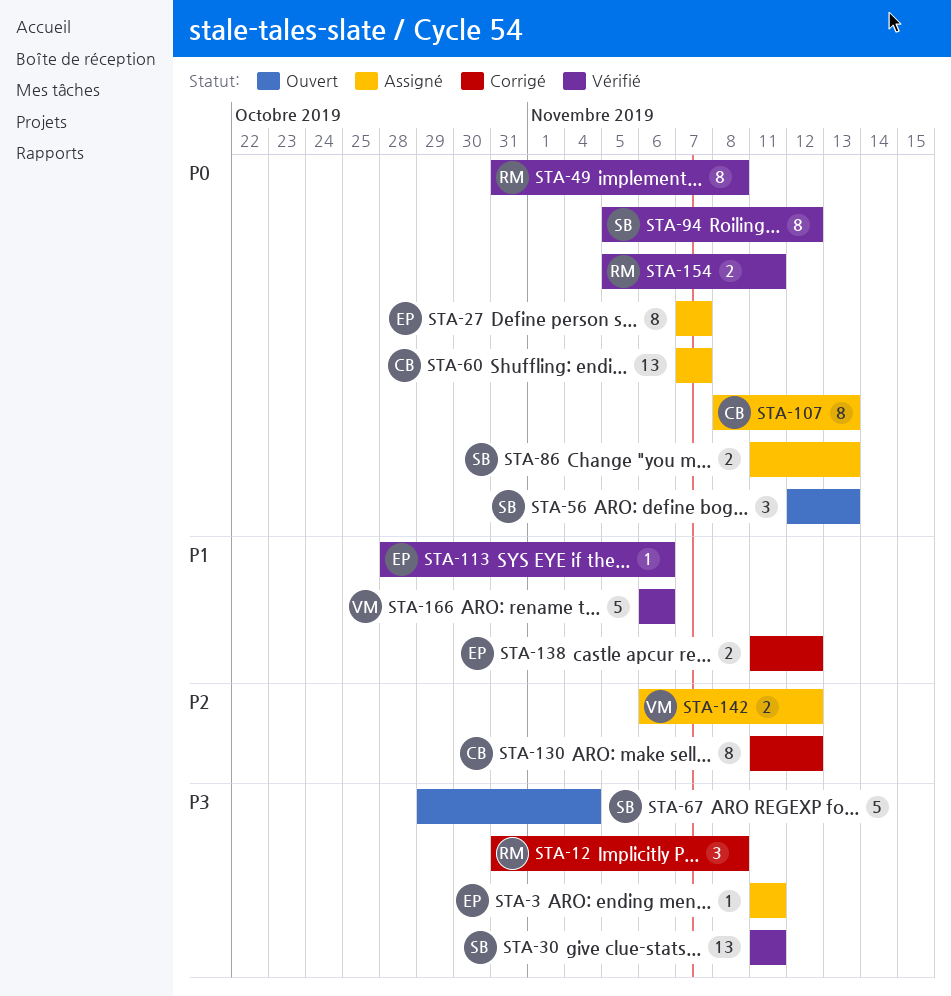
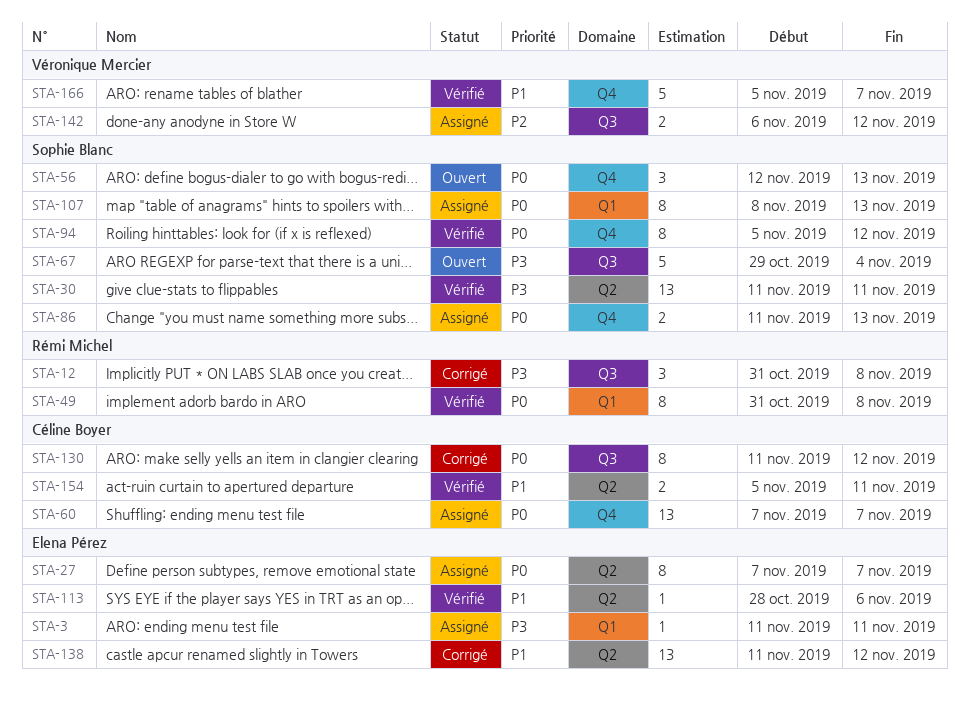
STA-107, owner: Céline Boyer -> Sophie Blanc
STA-130, priority: P2 -> P0
STA-138, estimate: 2 -> 13
STA-154, owner: Rémi Michel -> Céline Boyer
STA-154, priority: P0 -> P1
STA-166, start: Nov 6 -> Nov 5
STA-166, due: Nov 6 -> Nov 7

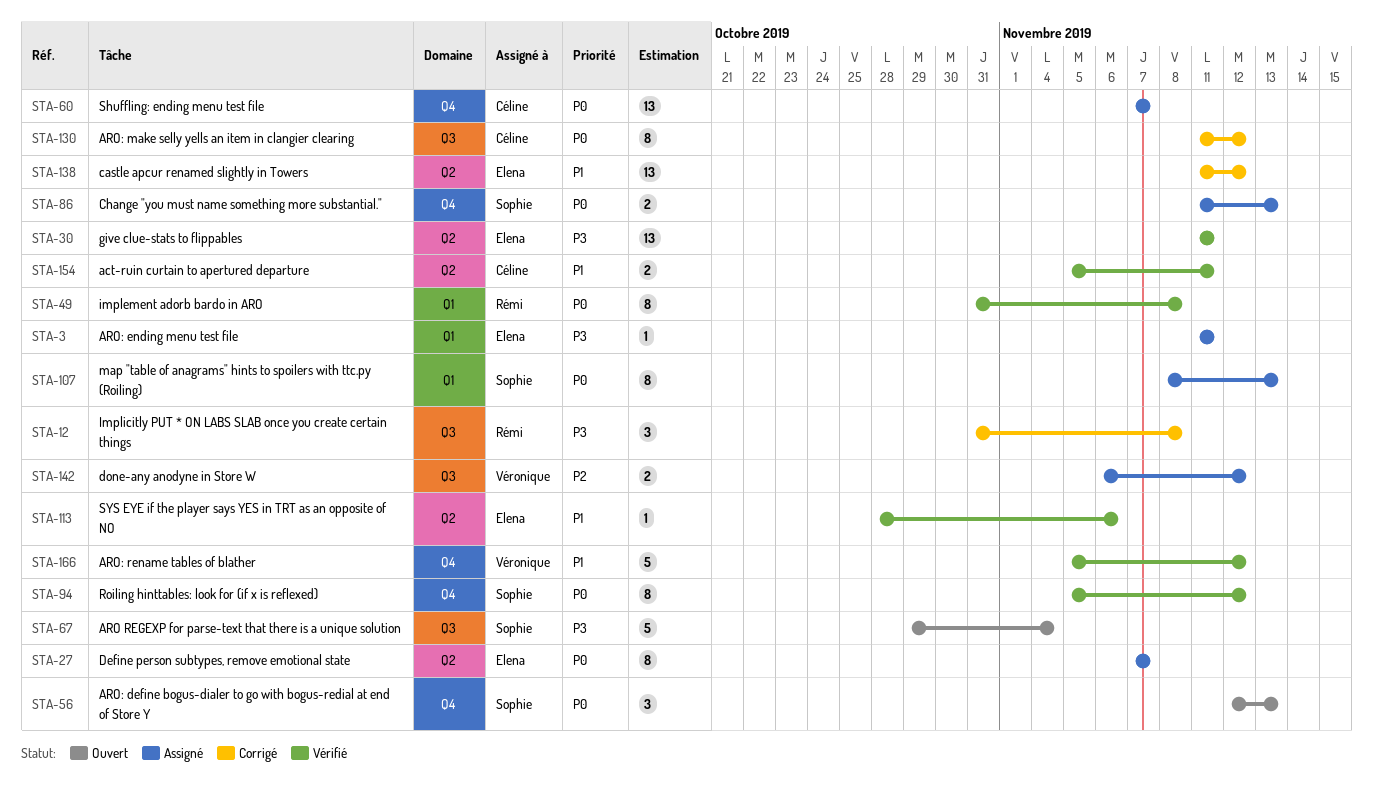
STA-30, owner: Sophie Blanc -> Elena Pérez
STA-166, due: Nov 7 -> Nov 12

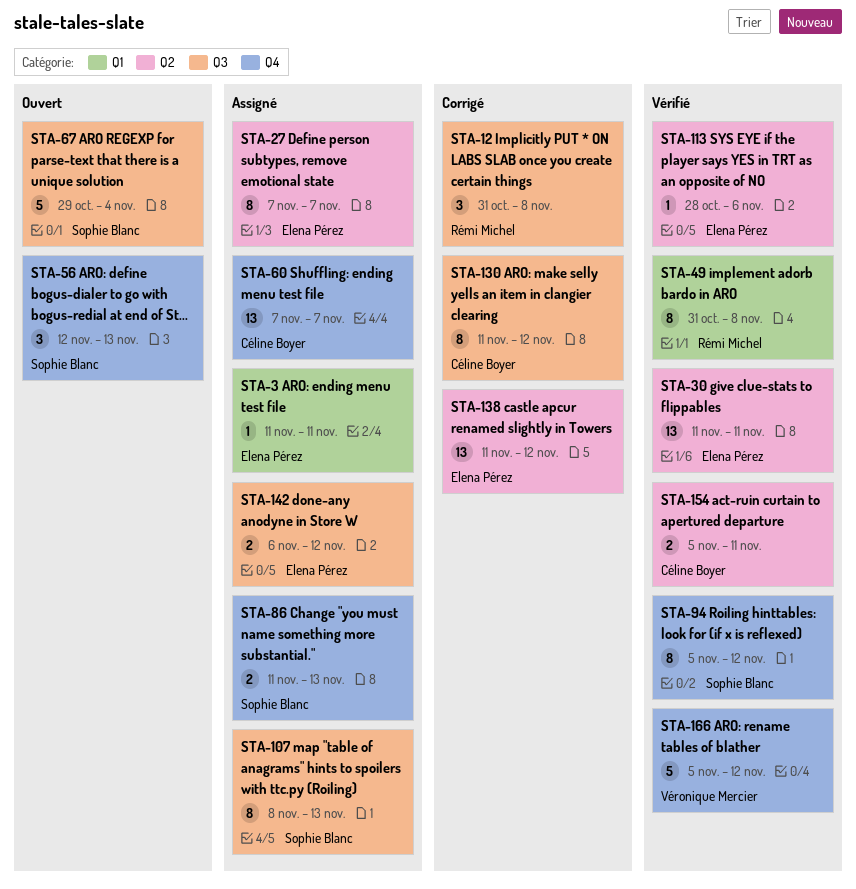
STA-107, label: Q1 -> Q3
STA-142, owner: Véronique Mercier -> Elena Pérez

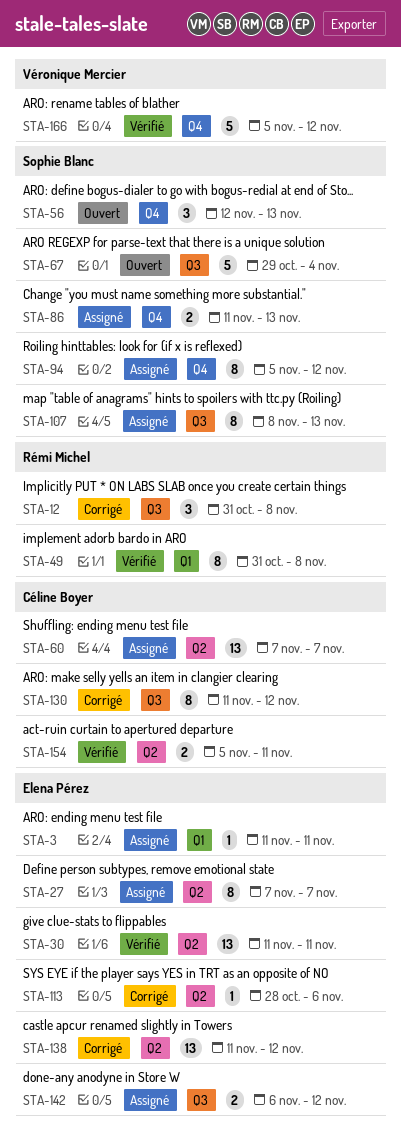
STA-60, label: Q4 -> Q2
STA-94, status: Vérifié -> Assigné
STA-113, status: Vérifié -> Corrigé

